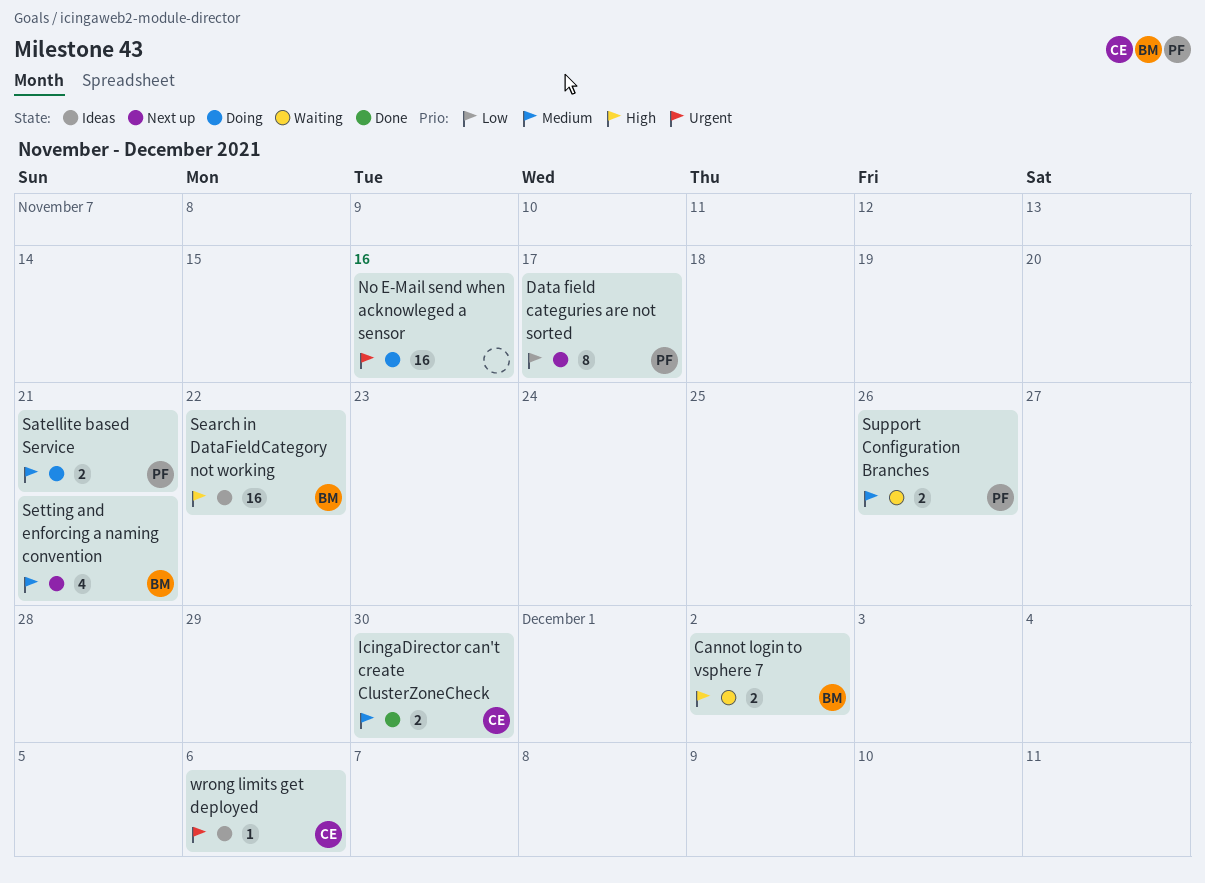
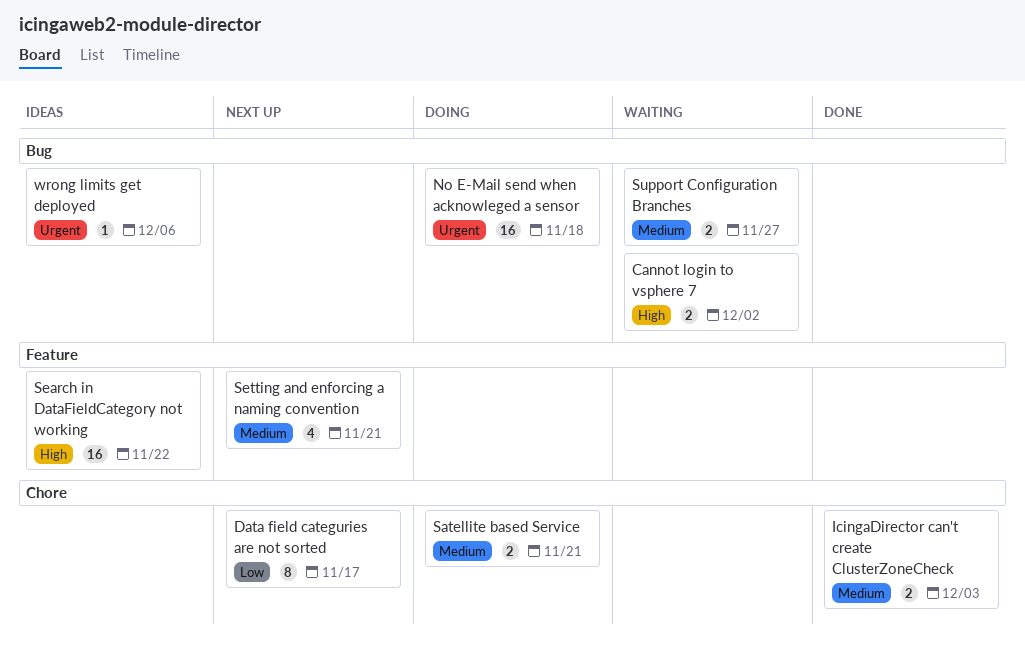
IcingaDirector can't create ClusterZoneCheck, due: Nov 30 -> Dec 3
No E-Mail send when acknowleged a sensor, due: Nov 16 -> Nov 18
Support Configuration Branches, due: Nov 26 -> Nov 27

